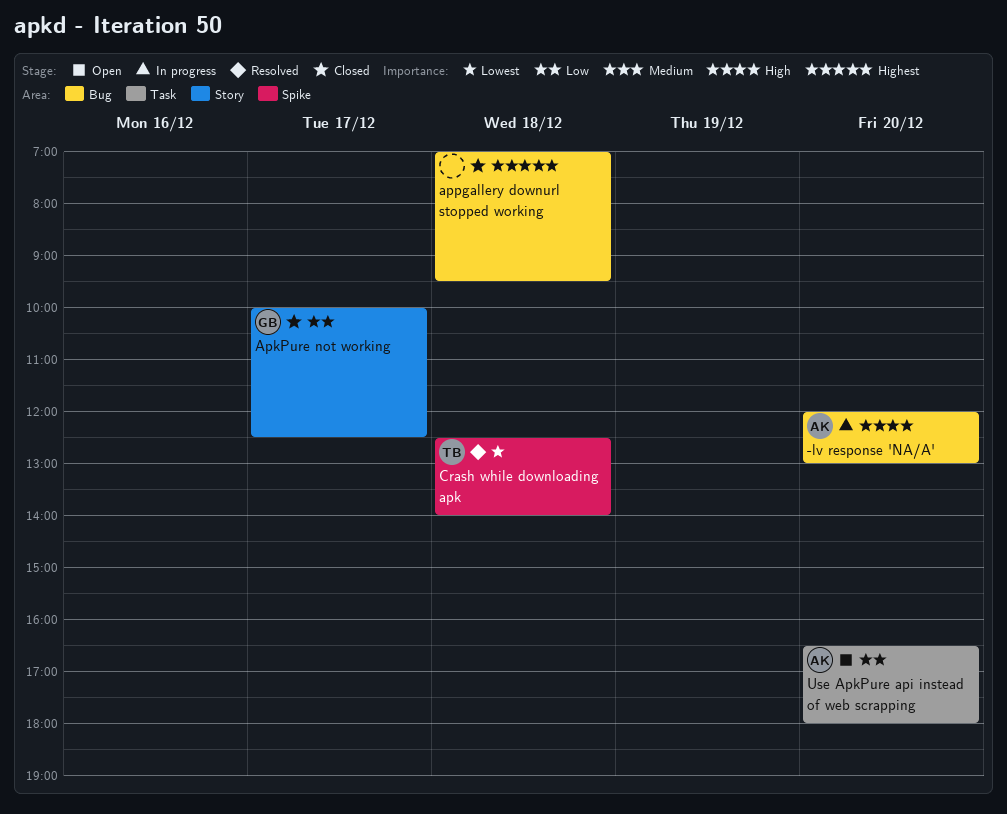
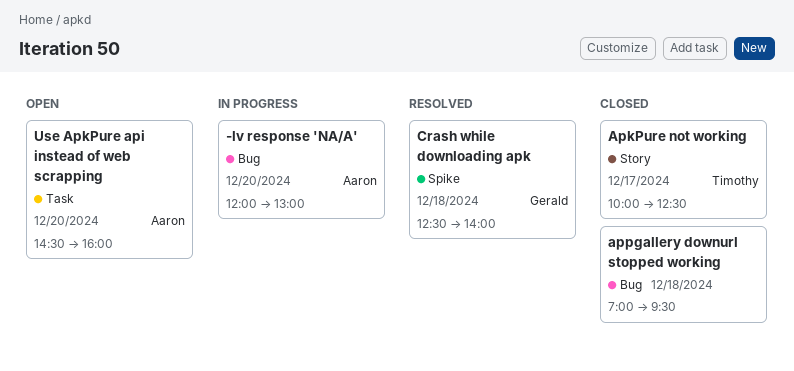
ApkPure not working, owner: Gerald -> Timothy
Crash while downloading apk, owner: Timothy -> Gerald
Use ApkPure api instead of web scrapping, begins: 16:30 -> 14:30
Use ApkPure api instead of web scrapping, ends: 18:00 -> 16:00

